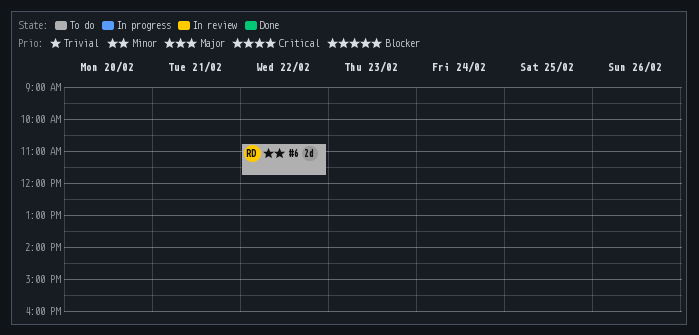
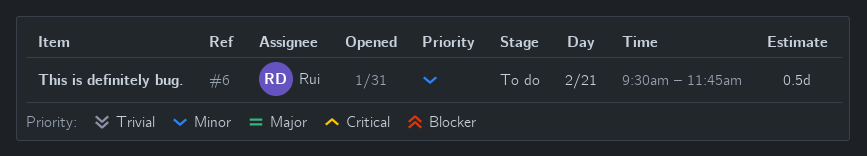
#6, estimate: 2d -> 0.5d
#6, day: Feb 22 -> Feb 21
#6, begins: 10:45 -> 09:30

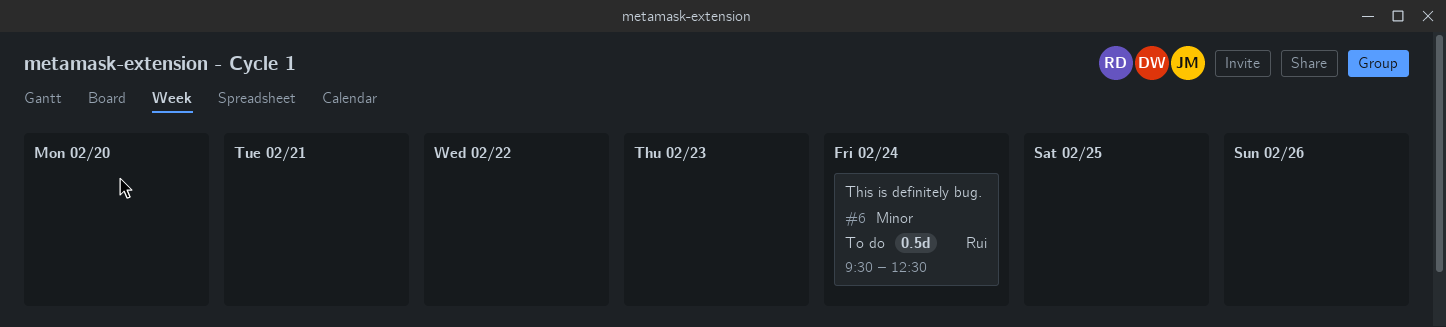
#6, day: Feb 21 -> Feb 24
#6, ends: 11:45 -> 12:30

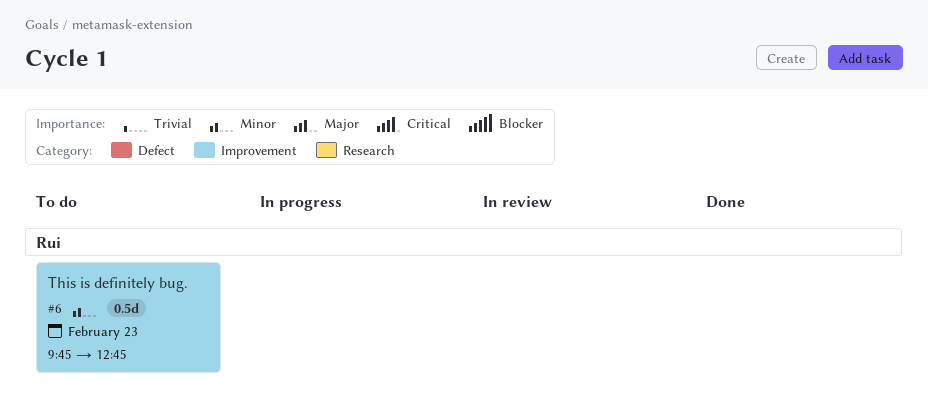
#6, day: Feb 24 -> Feb 23
#6, begins: 09:30 -> 09:45
#6, ends: 12:30 -> 12:45

